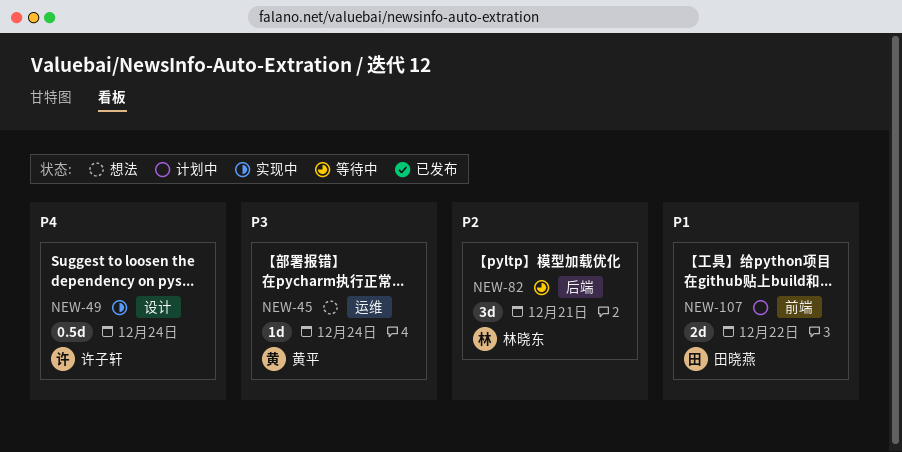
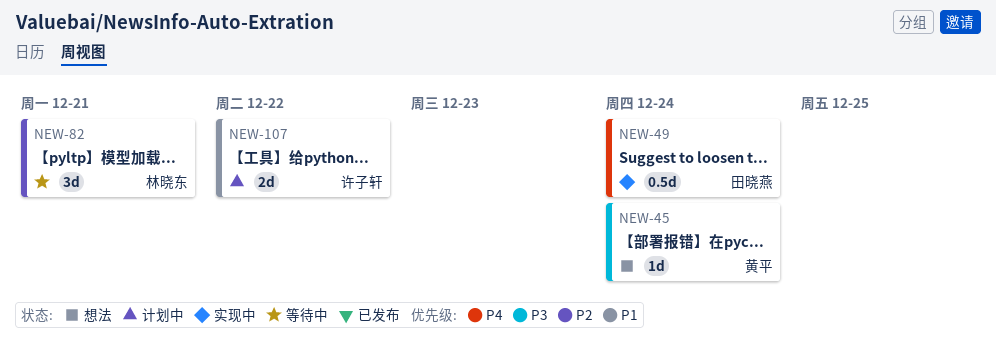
NEW-49, owner: 许子轩 -> 田晓燕
NEW-107, owner: 田晓燕 -> 许子轩

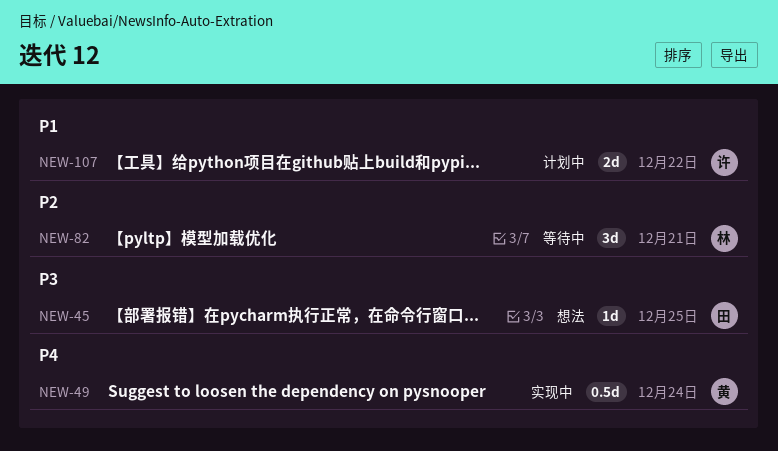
NEW-45, owner: 黄平 -> 田晓燕
NEW-45, due: Dec 24 -> Dec 25
NEW-49, owner: 田晓燕 -> 黄平

